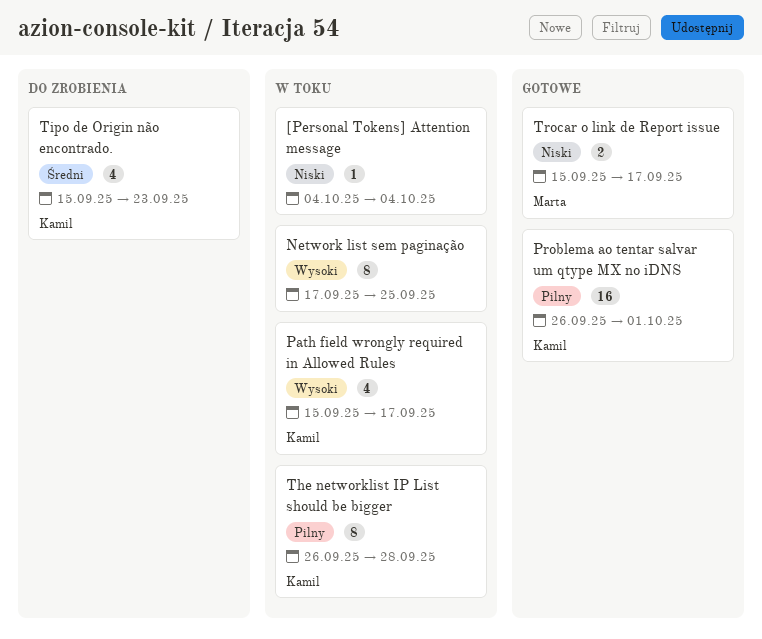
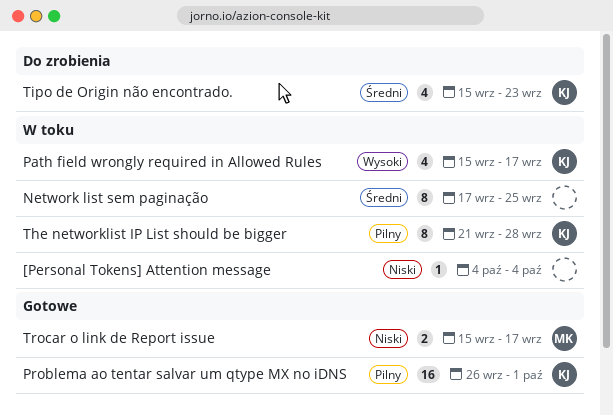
Network list sem paginação, priority: Wysoki -> Średni
The networklist IP List should be bigger, start: Sep 26 -> Sep 21

